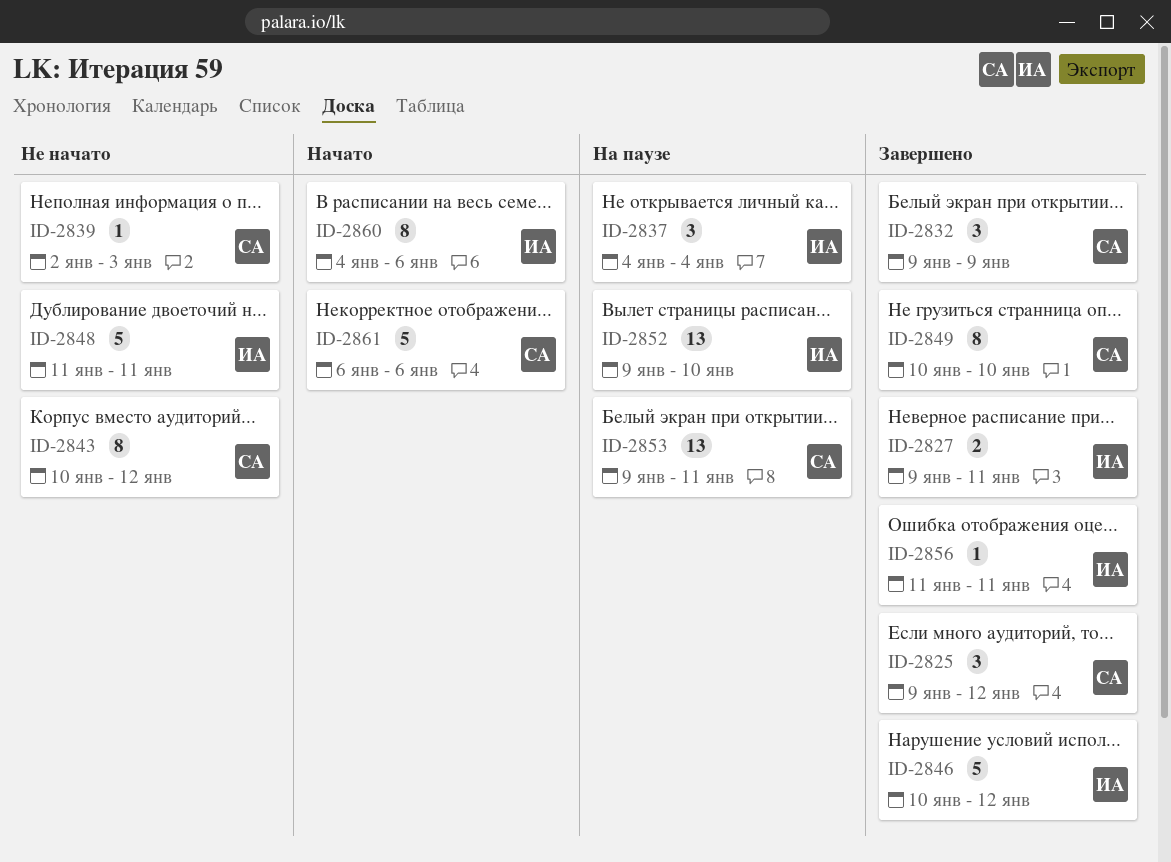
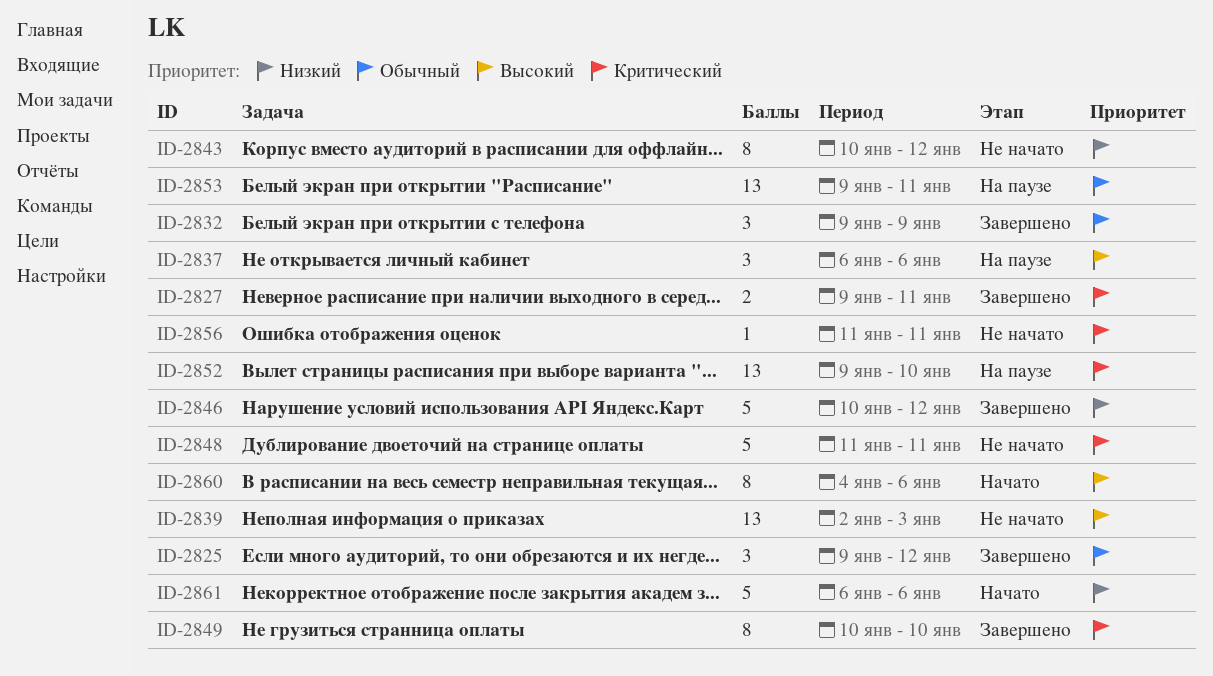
ID-2837, start: Jan 4 -> Jan 6
ID-2837, due: Jan 4 -> Jan 6
ID-2839, estimate: 1 -> 13
ID-2856, status: Завершено -> Не начато

